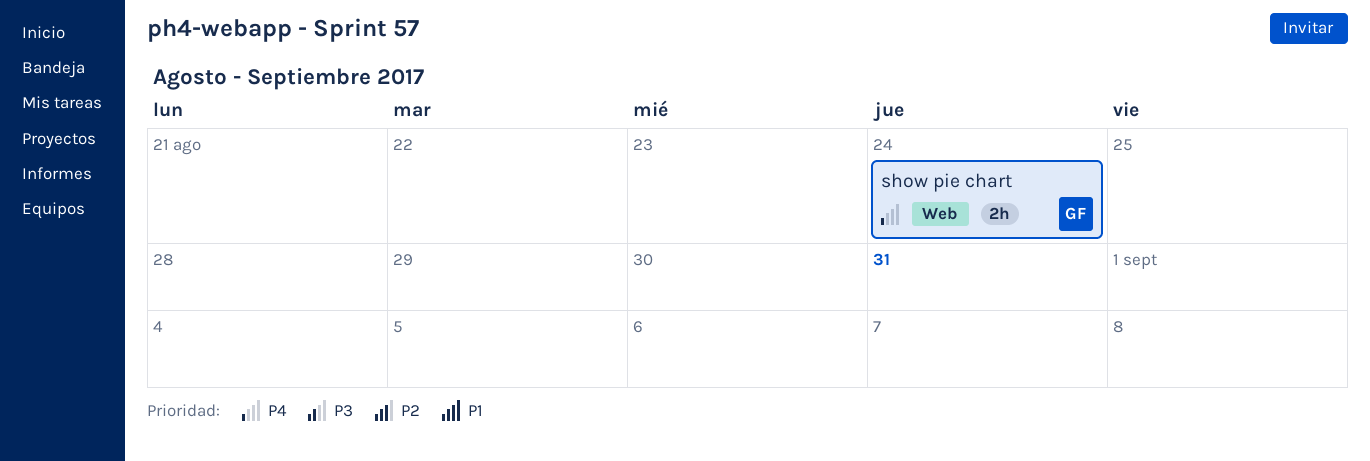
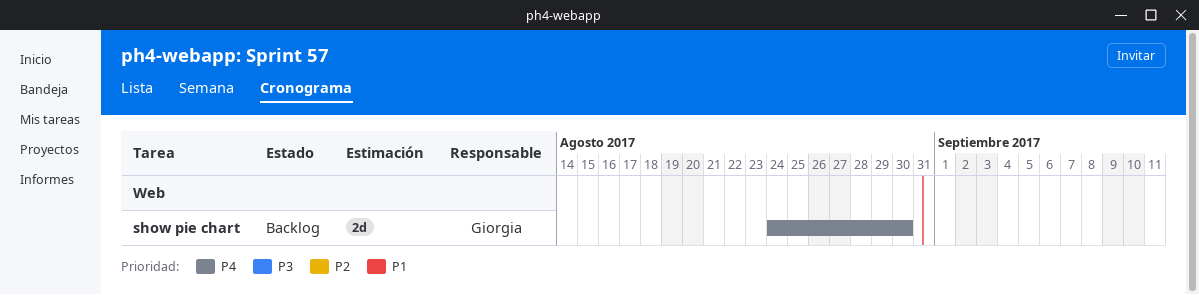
show pie chart, estimate: 2h -> 2d
show pie chart, due: Aug 24 -> Aug 30

